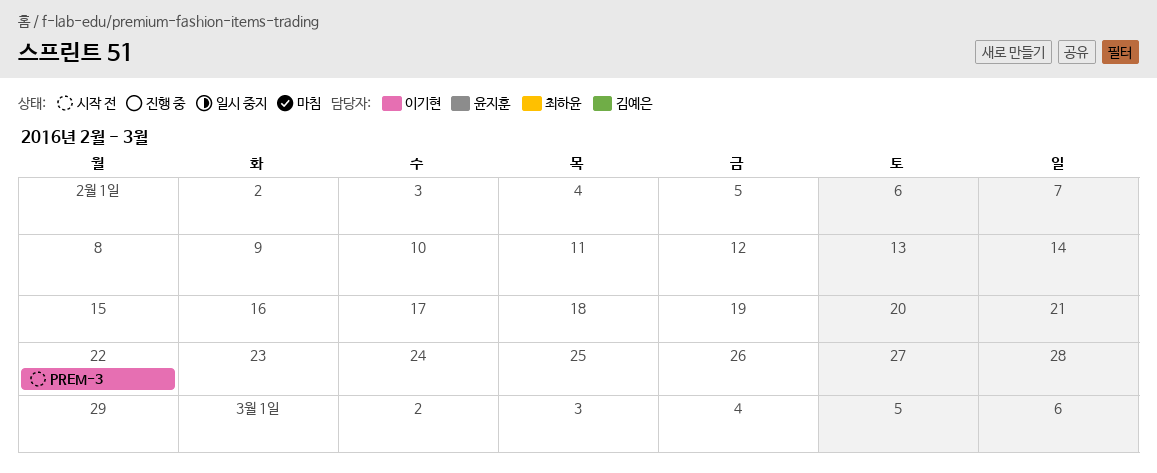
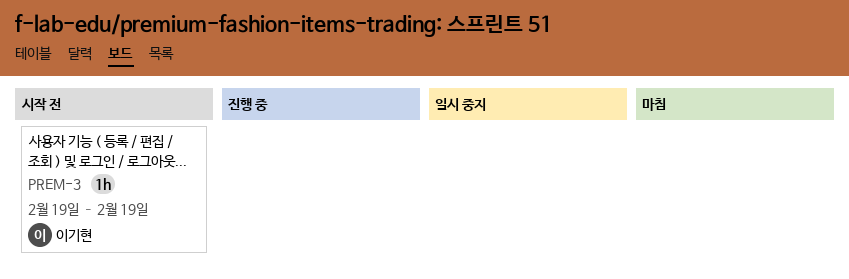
PREM-3, start: Feb 22 -> Feb 19
PREM-3, due: Feb 22 -> Feb 19

